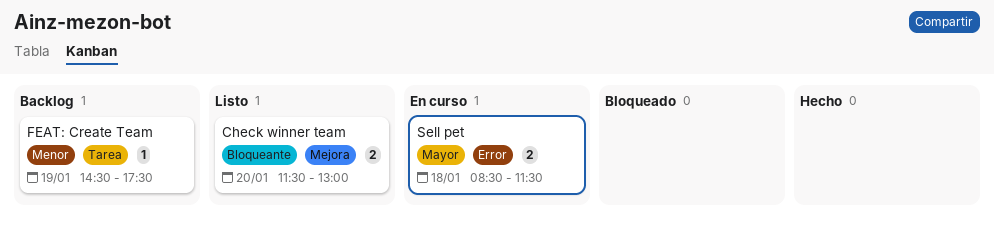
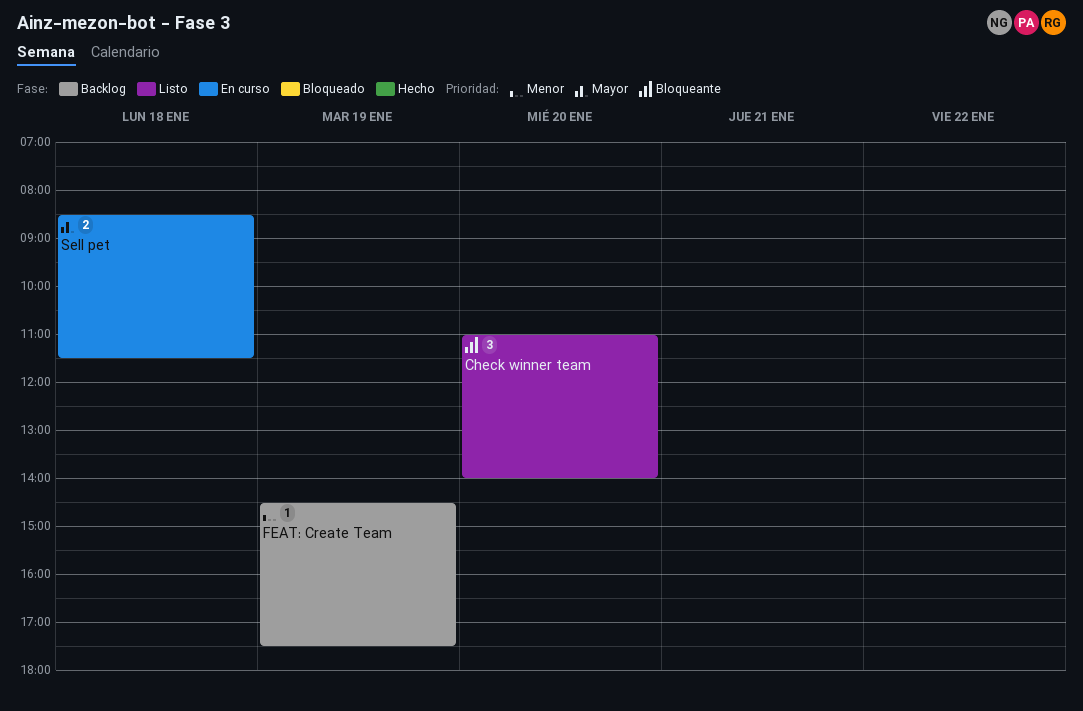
Check winner team, estimate: 2 -> 3
Check winner team, begins: 11:30 -> 11:00
Check winner team, ends: 13:00 -> 14:00

